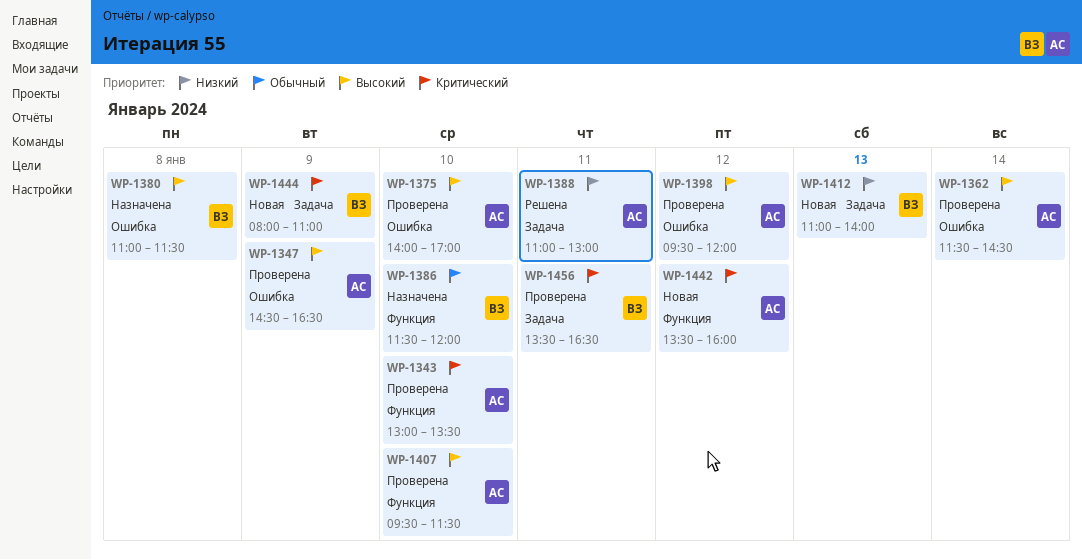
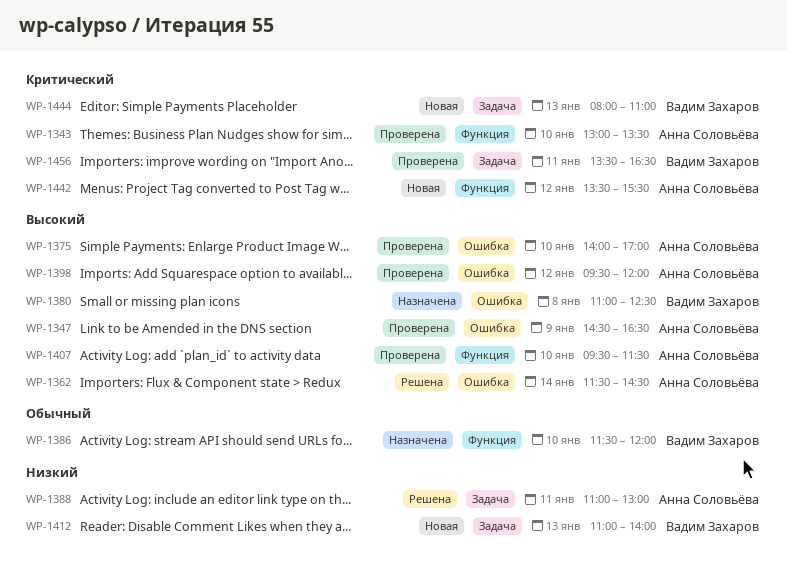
WP-1362, status: Проверена -> Решена
WP-1380, ends: 11:30 -> 12:30
WP-1442, ends: 16:00 -> 15:30
WP-1444, day: Jan 9 -> Jan 13

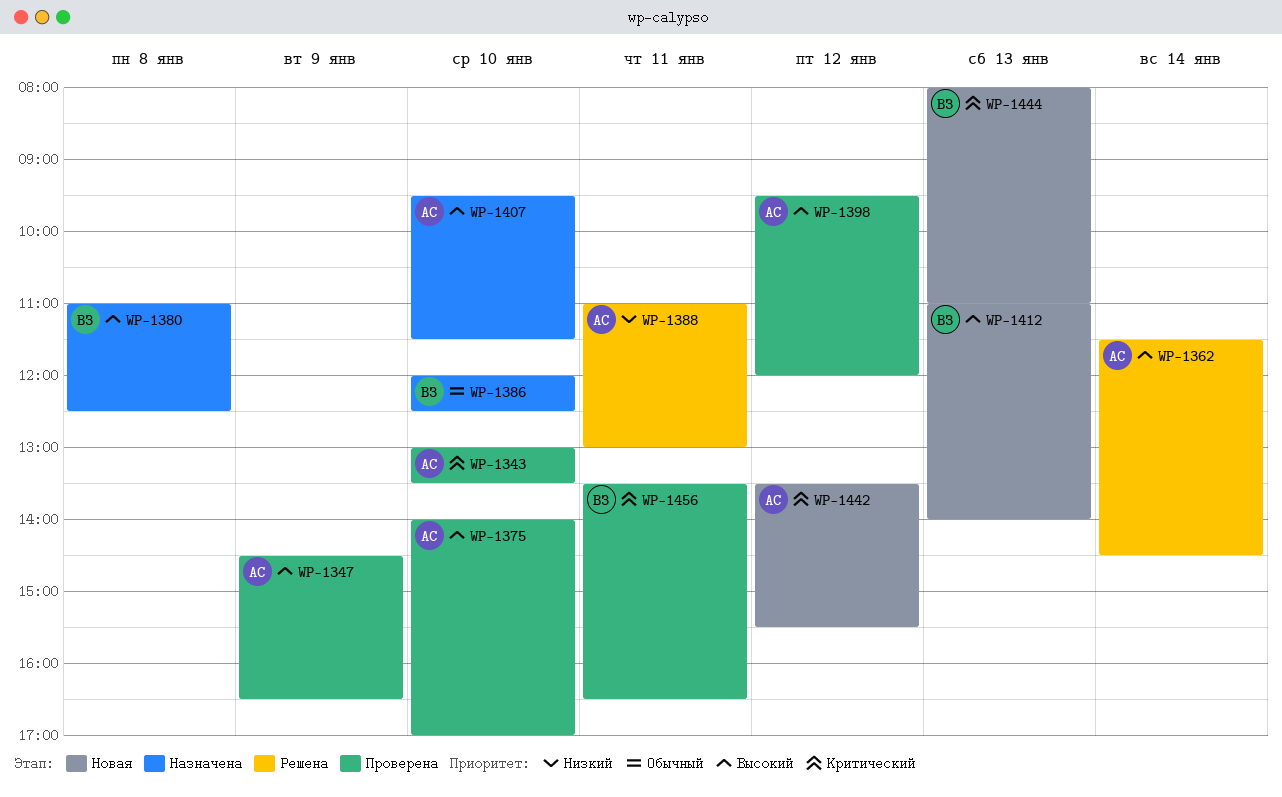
WP-1386, begins: 11:30 -> 12:00
WP-1386, ends: 12:00 -> 12:30
WP-1407, status: Проверена -> Назначена
WP-1412, priority: Низкий -> Высокий

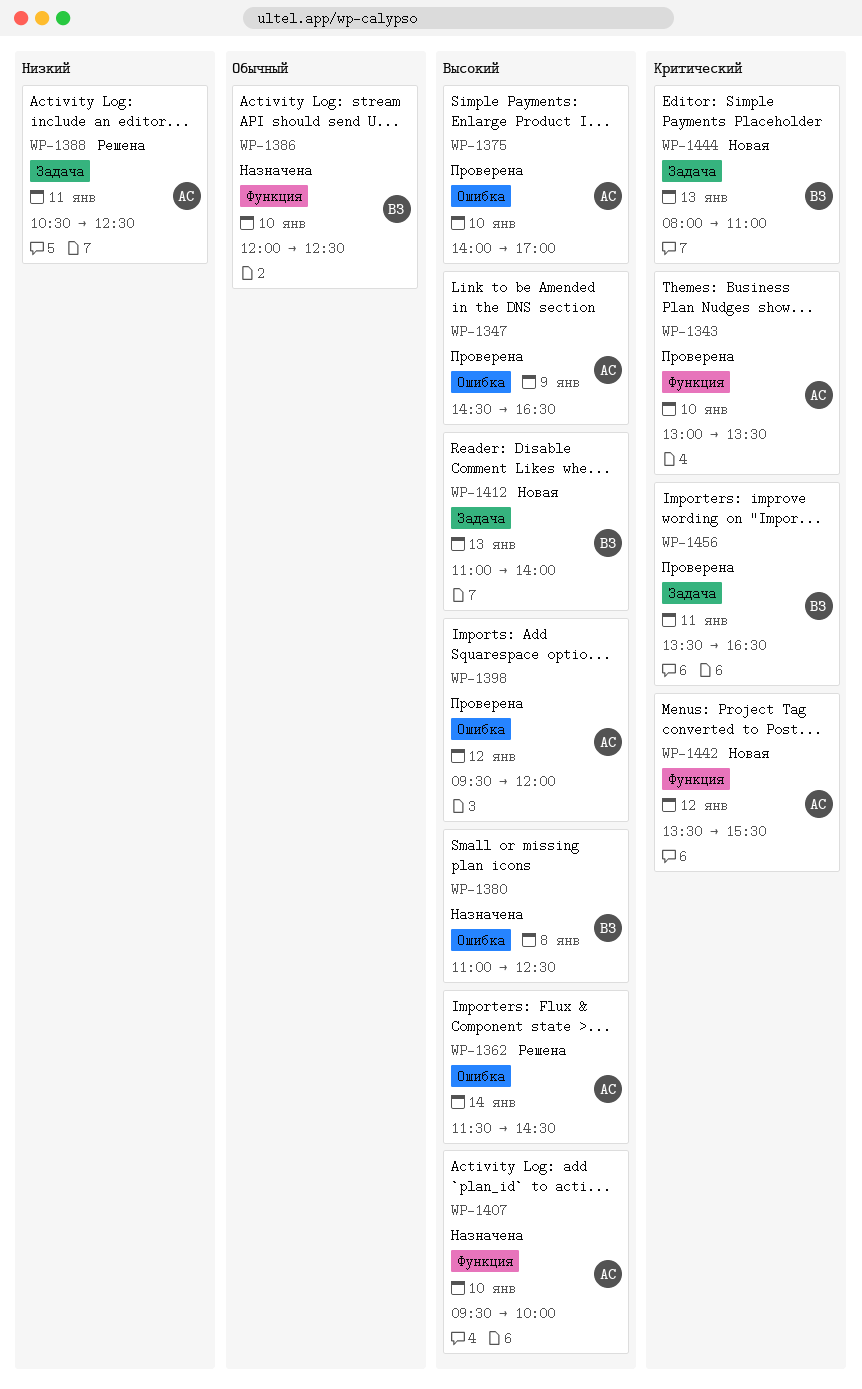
WP-1388, begins: 11:00 -> 10:30
WP-1388, ends: 13:00 -> 12:30
WP-1407, ends: 11:30 -> 10:00

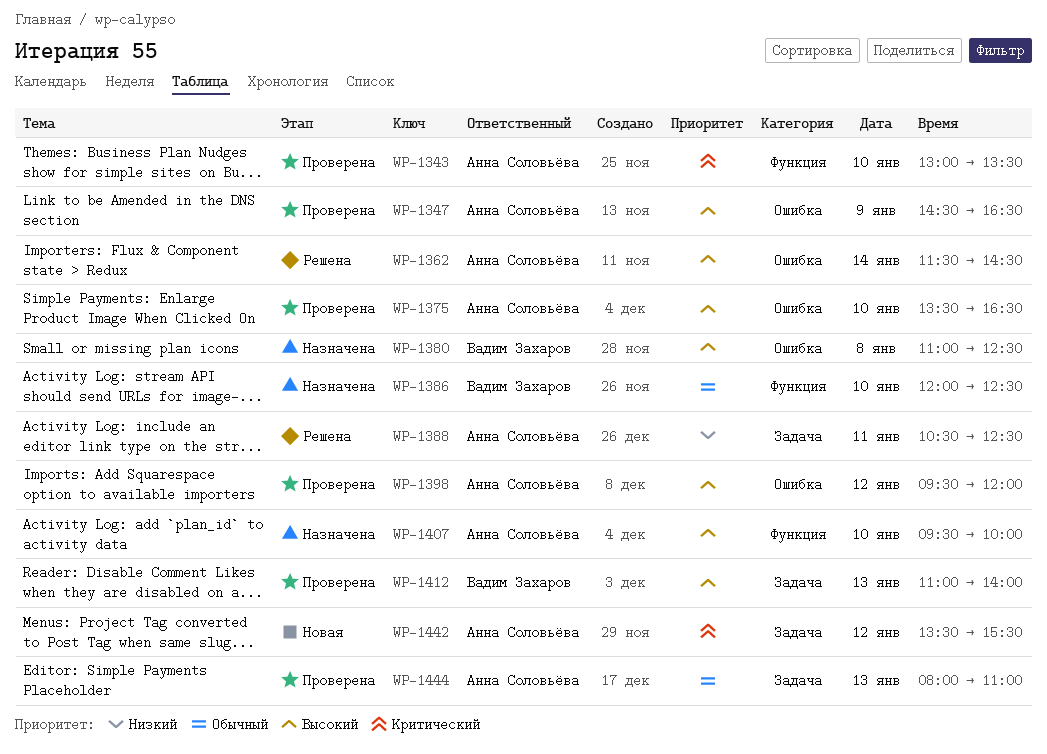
WP-1375, begins: 14:00 -> 13:30
WP-1375, ends: 17:00 -> 16:30
WP-1412, status: Новая -> Проверена
WP-1442, label: Функция -> Задача
WP-1444, status: Новая -> Проверена
WP-1444, owner: Вадим Захаров -> Анна Соловьёва
WP-1444, priority: Критический -> Обычный
WP-1456: present -> none

